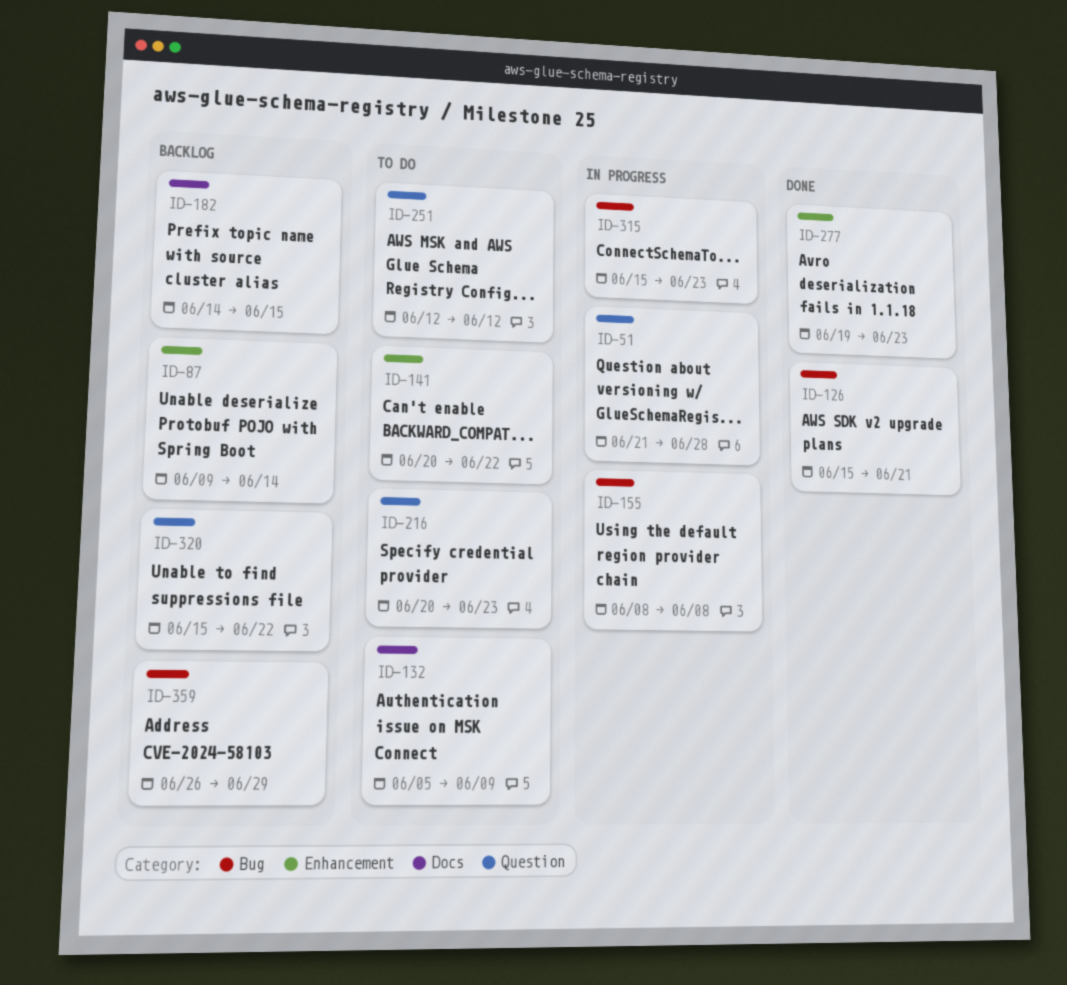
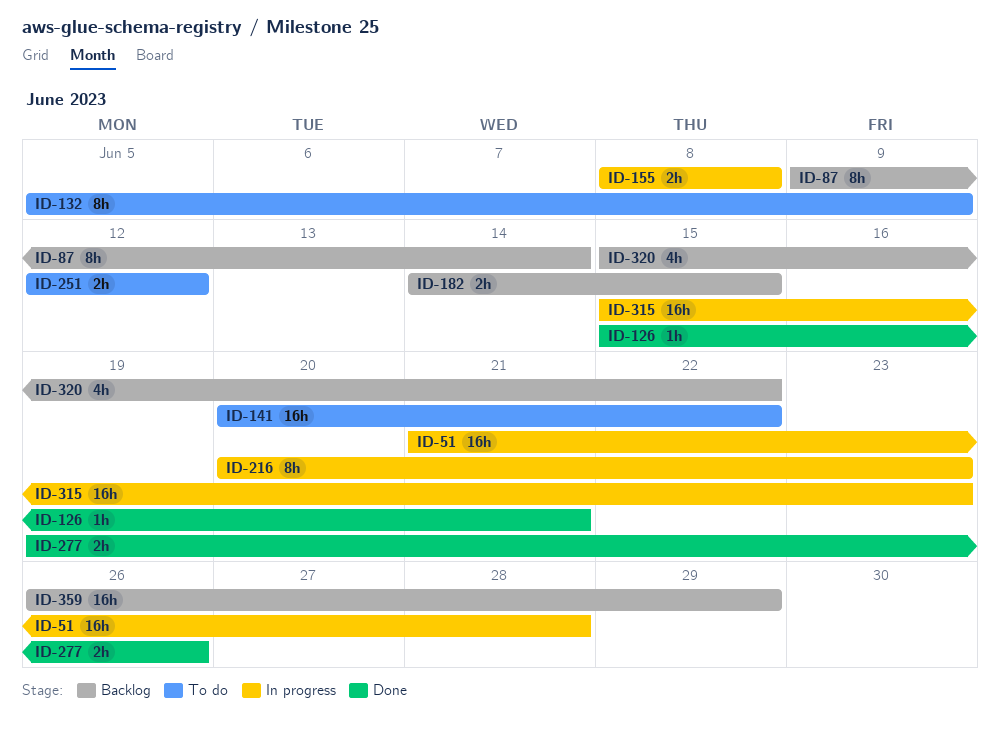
ID-216, status: To do -> In progress
ID-277, due: Jun 23 -> Jun 26

